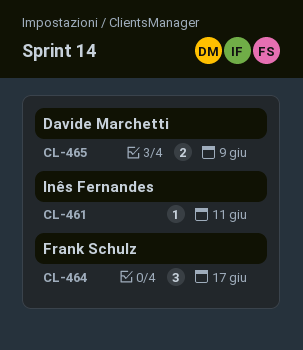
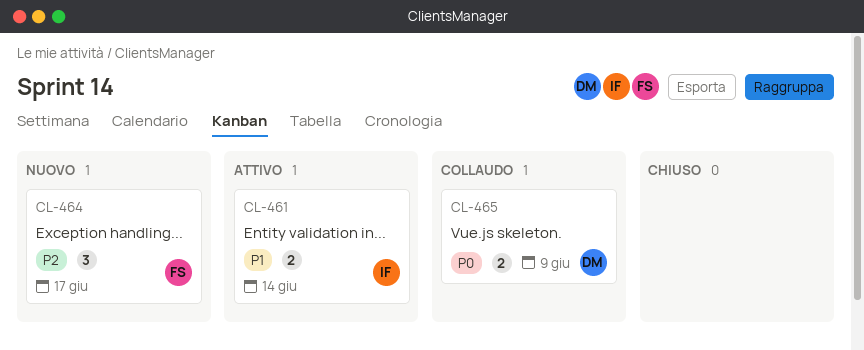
CL-461, estimate: 1 -> 2
CL-461, due: Jun 11 -> Jun 14

